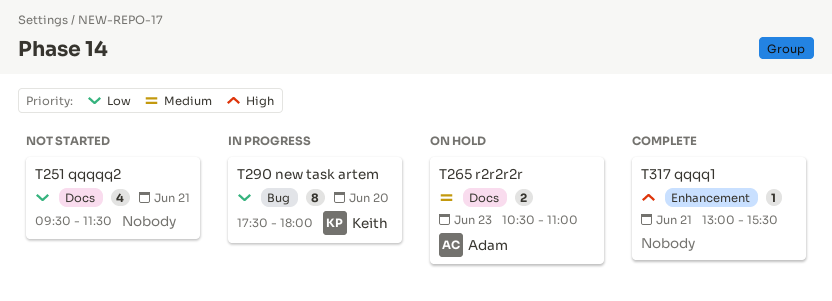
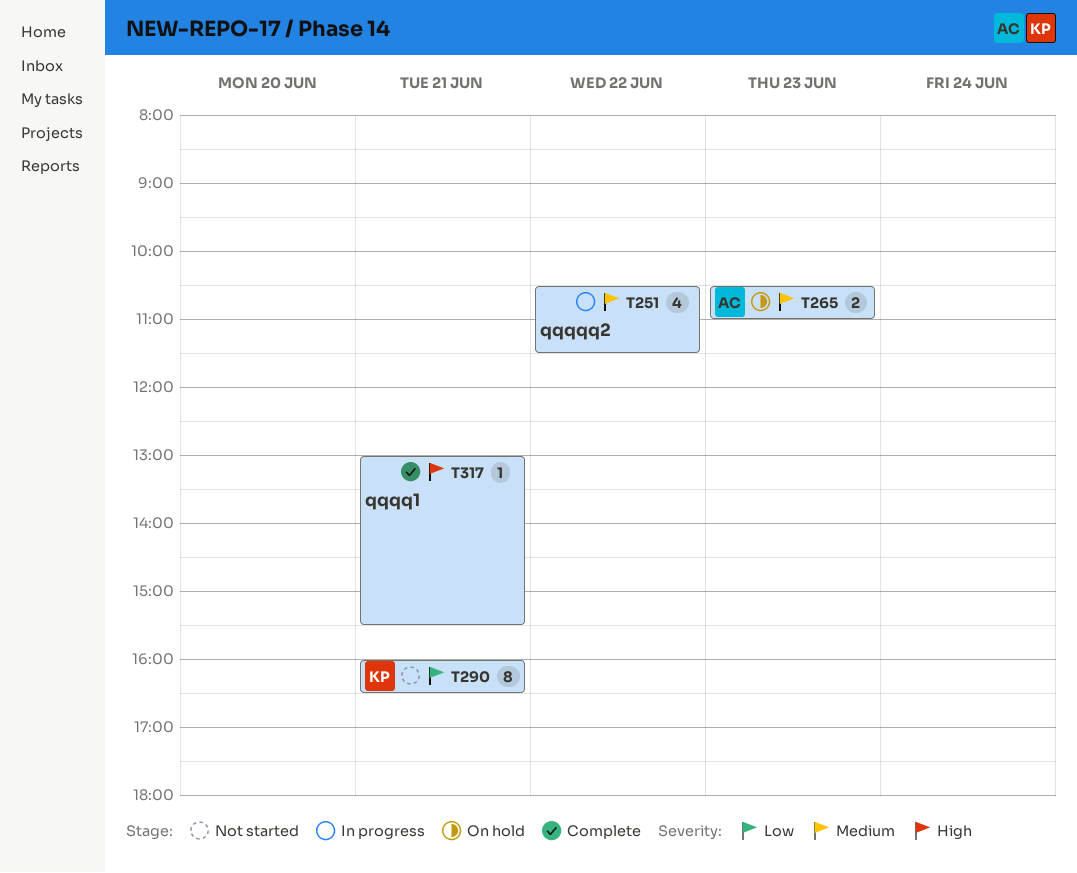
T251, status: Not started -> In progress
T251, priority: Low -> Medium
T251, day: Jun 21 -> Jun 22
T251, begins: 09:30 -> 10:30
T290, status: In progress -> Not started
T290, day: Jun 20 -> Jun 21
T290, begins: 17:30 -> 16:00
T290, ends: 18:00 -> 16:30

